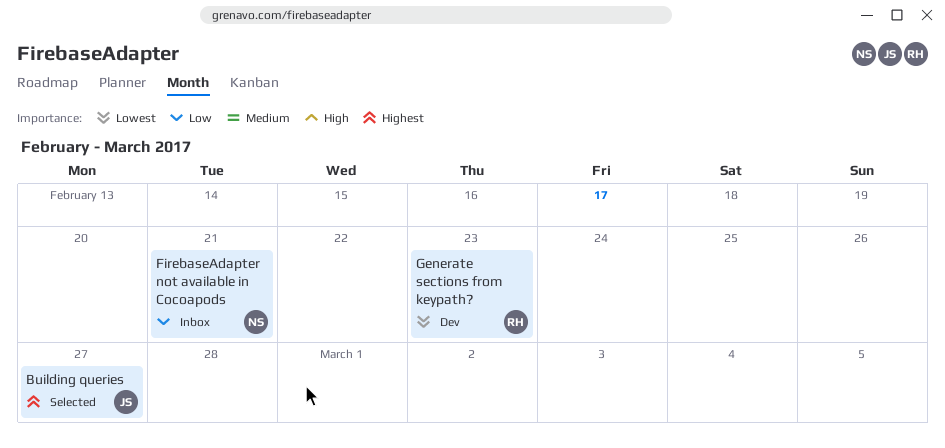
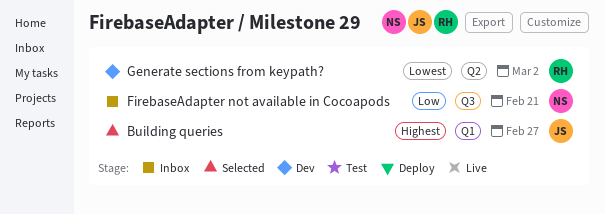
Generate sections from keypath?, due: Feb 23 -> Mar 2

